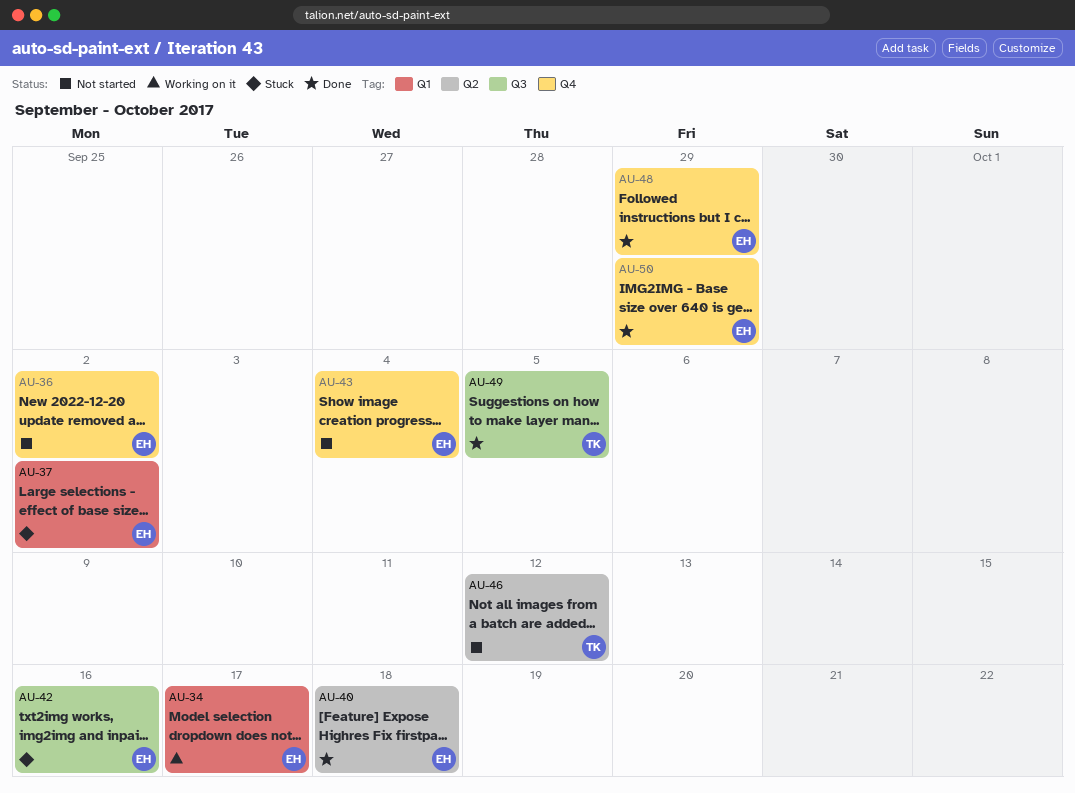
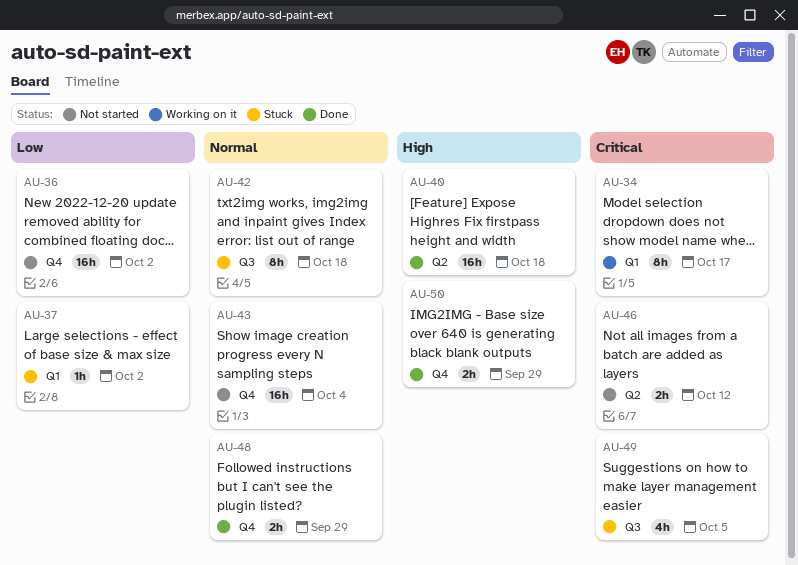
AU-42, due: Oct 16 -> Oct 18
AU-49, status: Done -> Stuck

